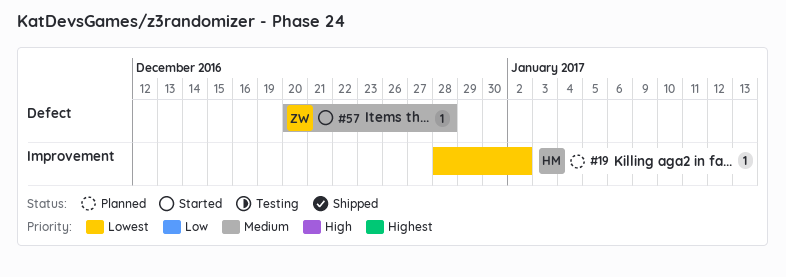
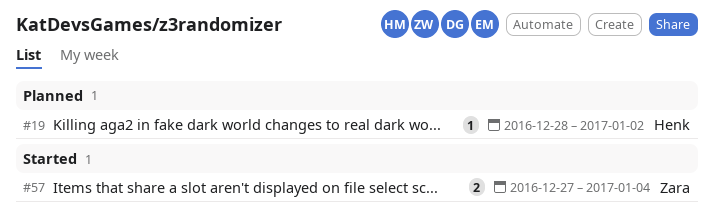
#57, estimate: 1 -> 2
#57, start: Dec 20 -> Dec 27
#57, due: Dec 28 -> Jan 4

